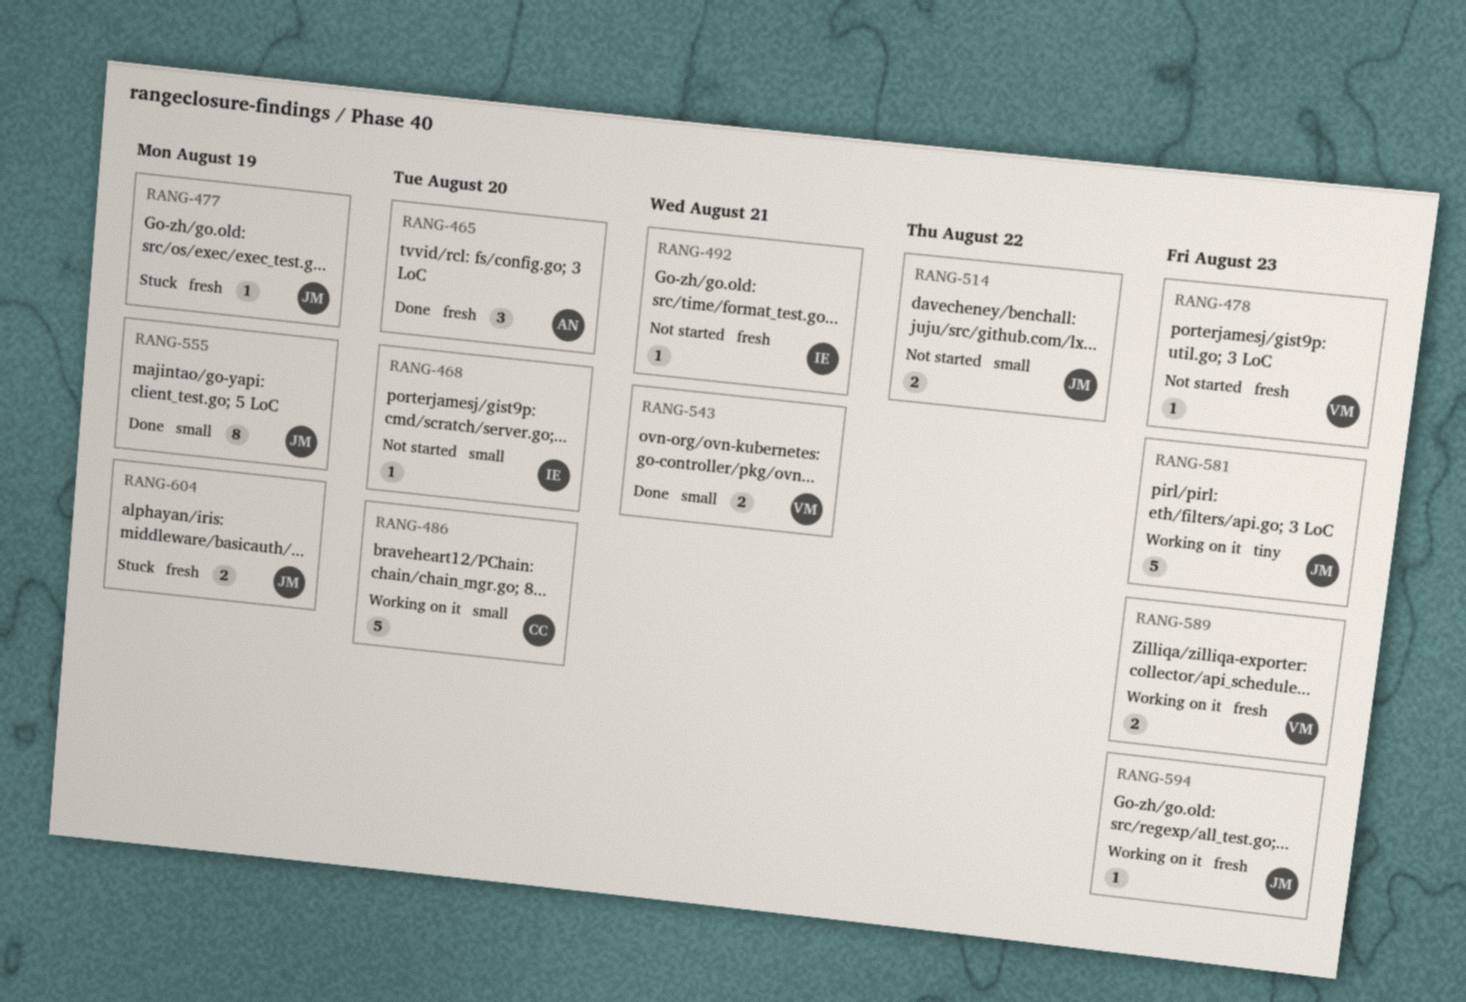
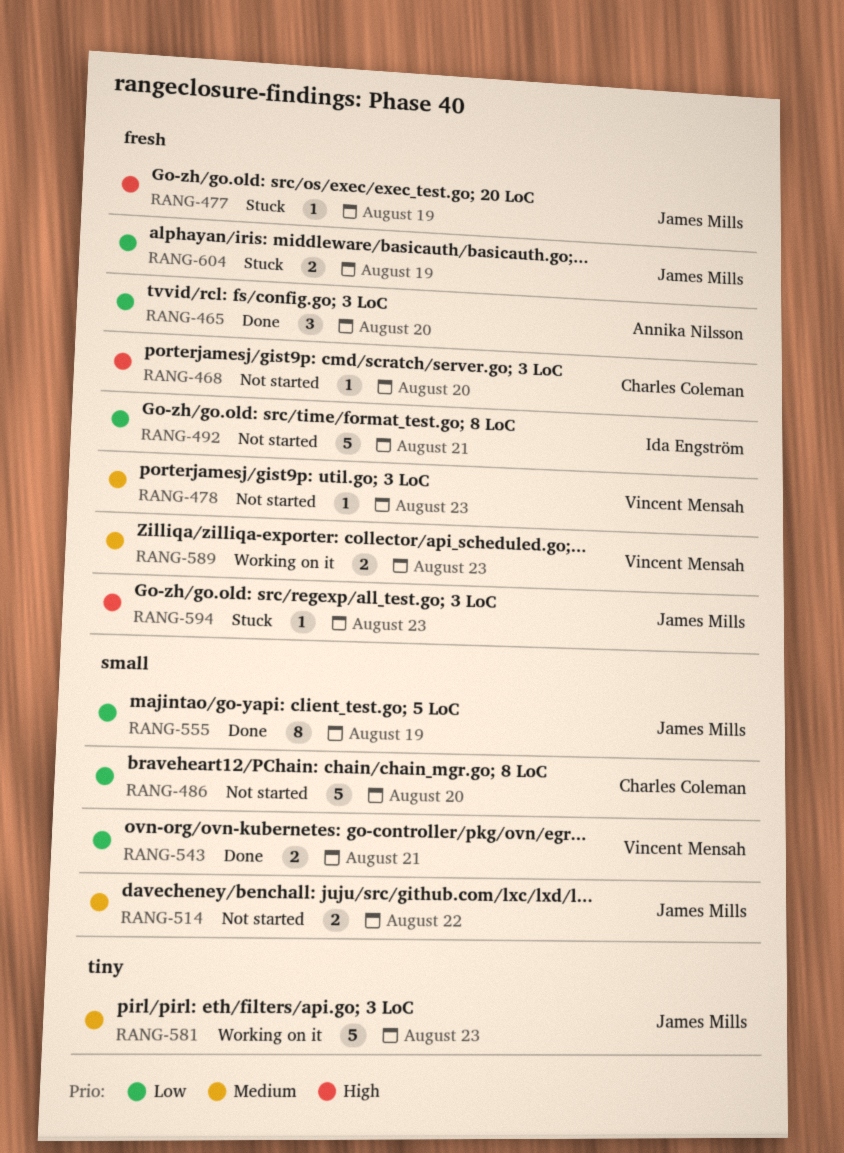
RANG-468, owner: Ida Engström -> Charles Coleman
RANG-468, label: small -> fresh
RANG-486, status: Working on it -> Not started
RANG-492, estimate: 1 -> 5
RANG-594, status: Working on it -> Stuck

